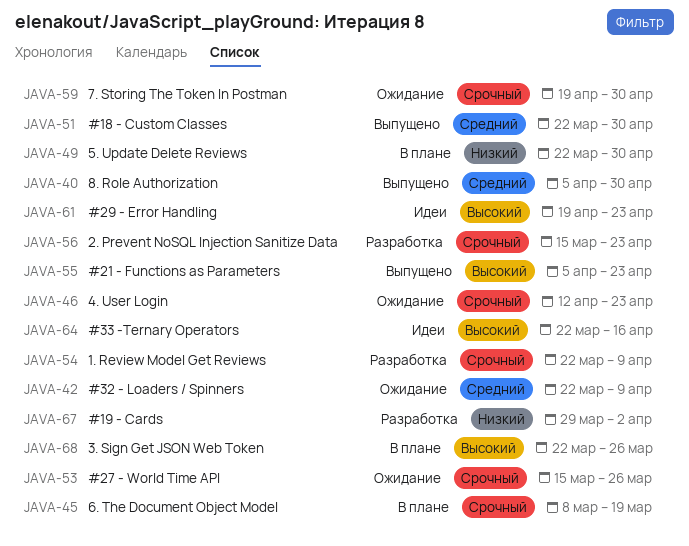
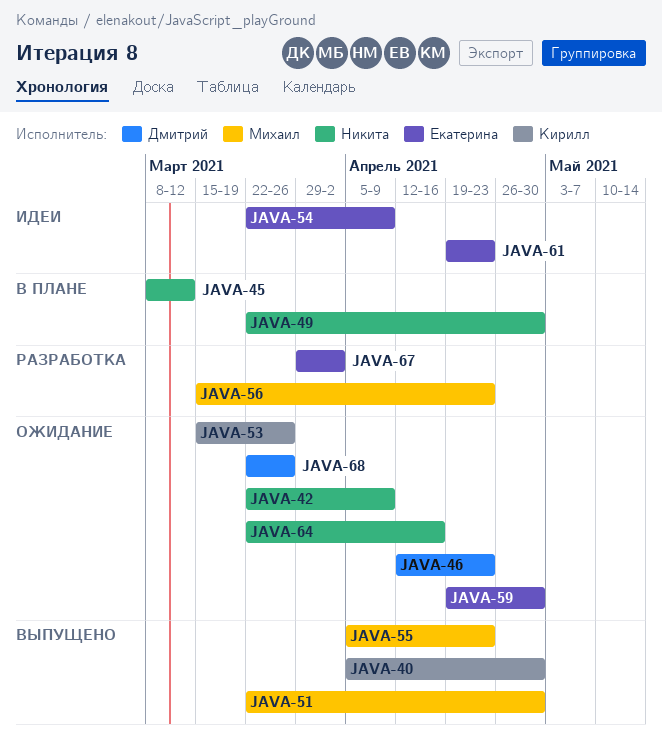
JAVA-45, due: Mar 19 -> Mar 12
JAVA-54, status: Разработка -> Идеи
JAVA-64, status: Идеи -> Ожидание
JAVA-68, status: В плане -> Ожидание

